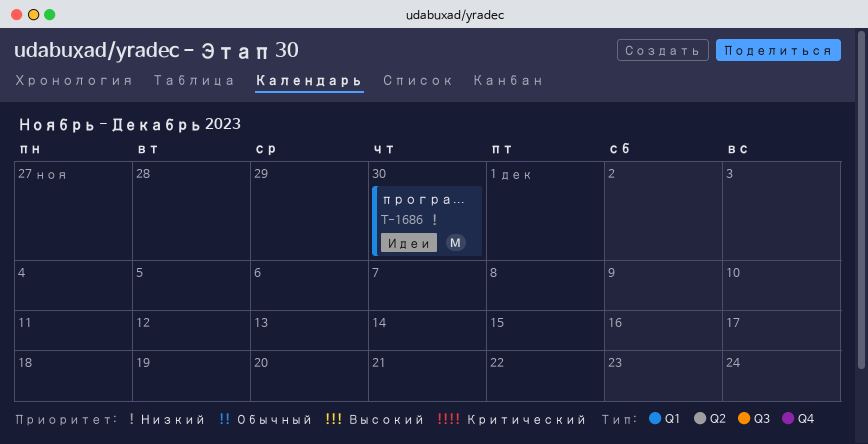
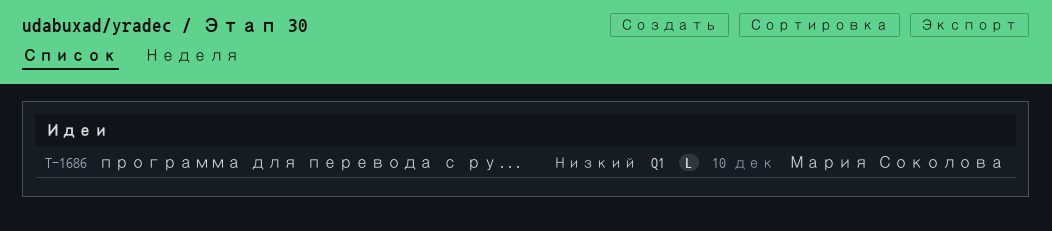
T-1686, estimate: M -> L
T-1686, due: Nov 30 -> Dec 10

